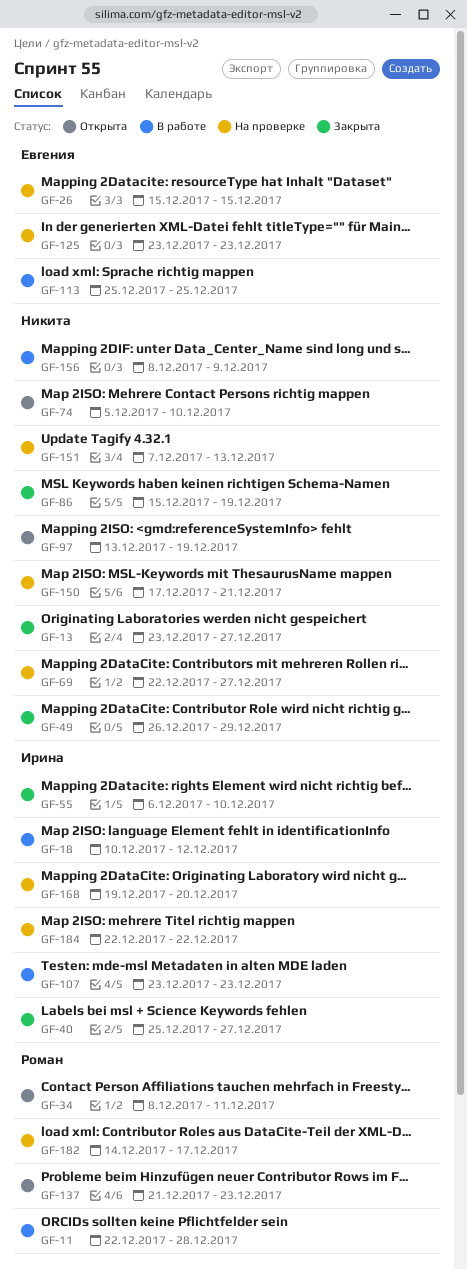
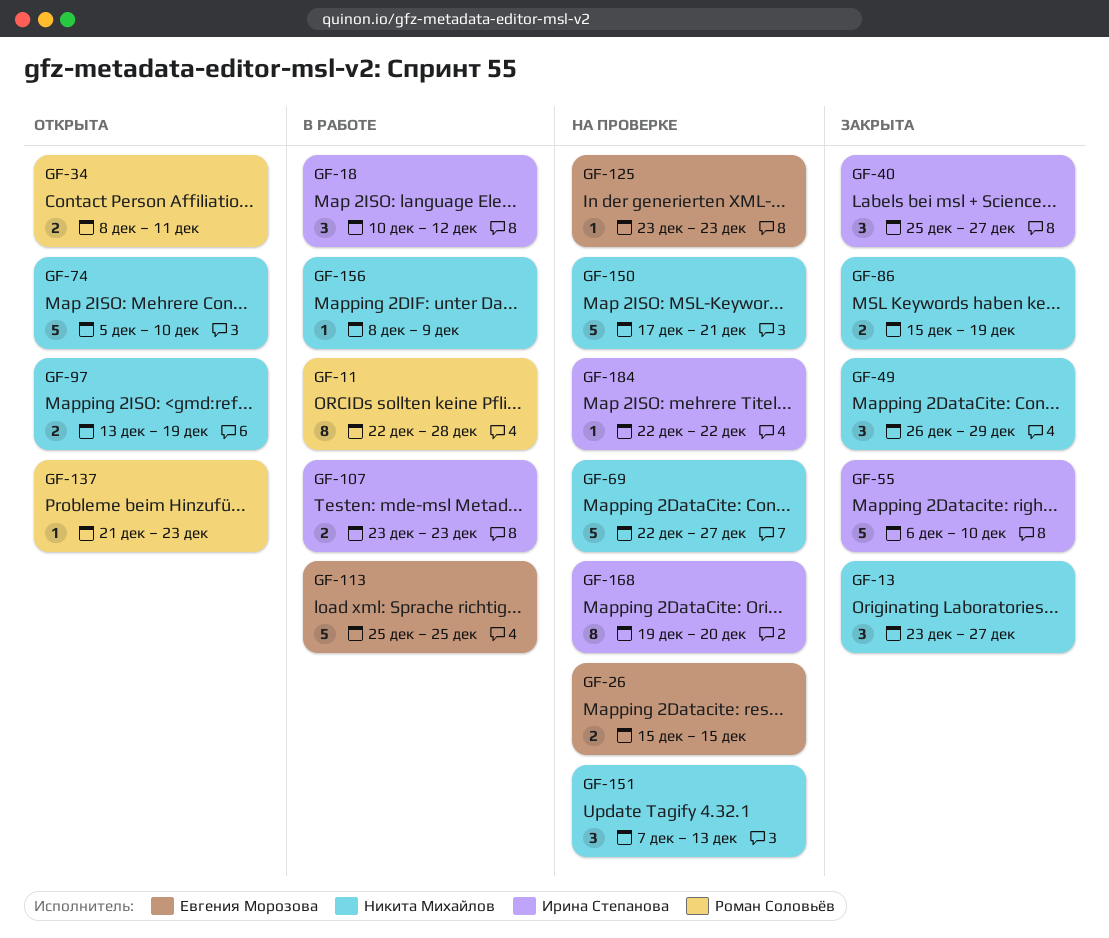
GF-182: present -> none

